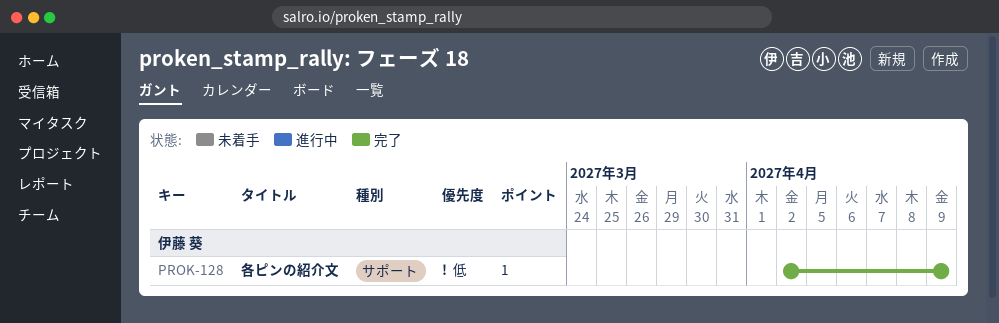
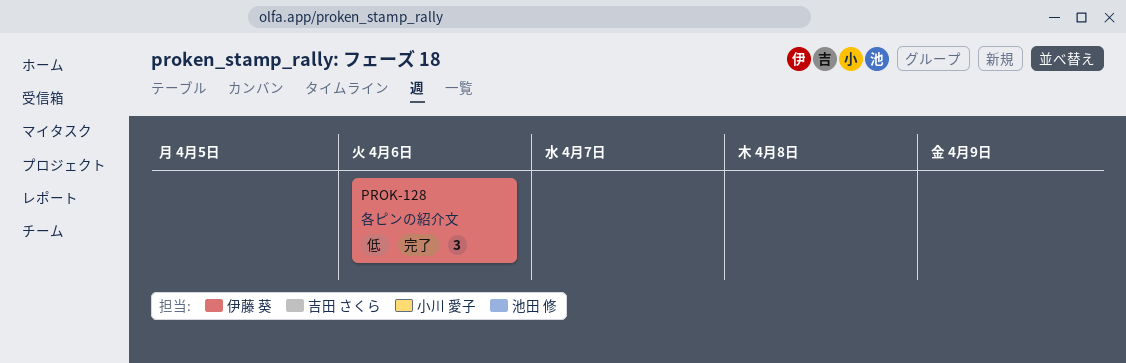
PROK-128, estimate: 1 -> 3
PROK-128, due: Apr 9 -> Apr 6

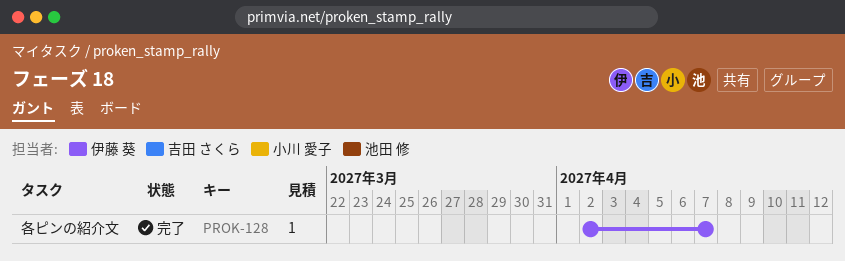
PROK-128, estimate: 3 -> 1
PROK-128, due: Apr 6 -> Apr 7

